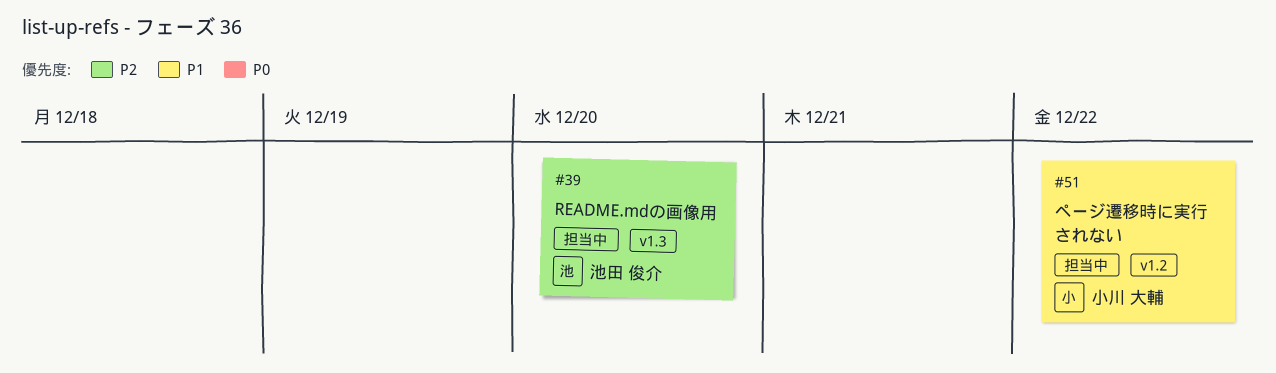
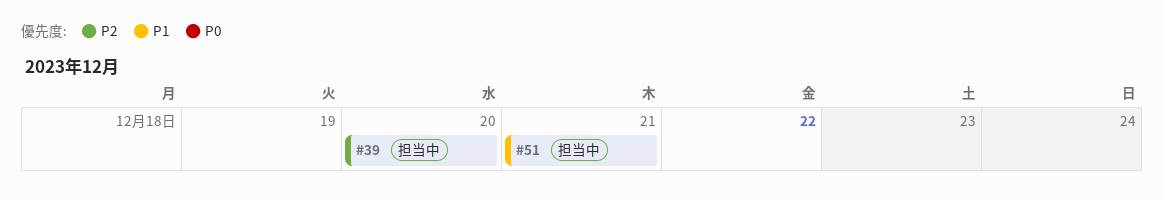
#51, due: Dec 22 -> Dec 21

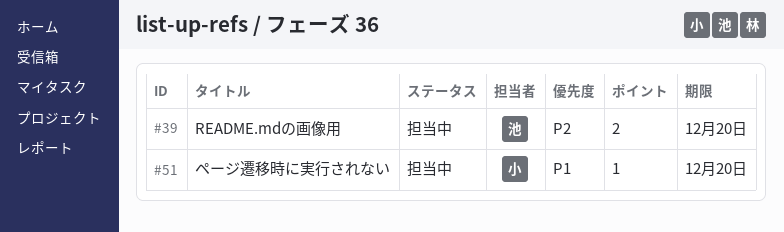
#51, due: Dec 21 -> Dec 20

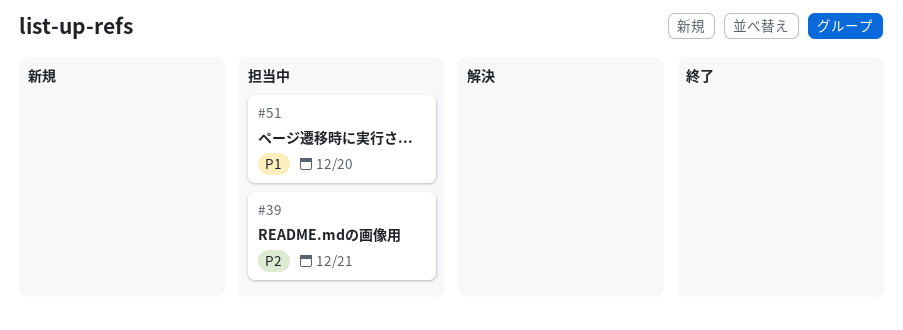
#39, due: Dec 20 -> Dec 21

